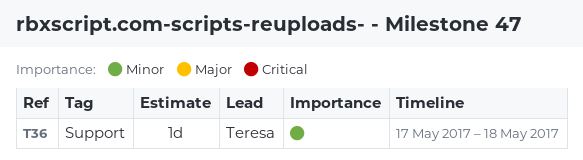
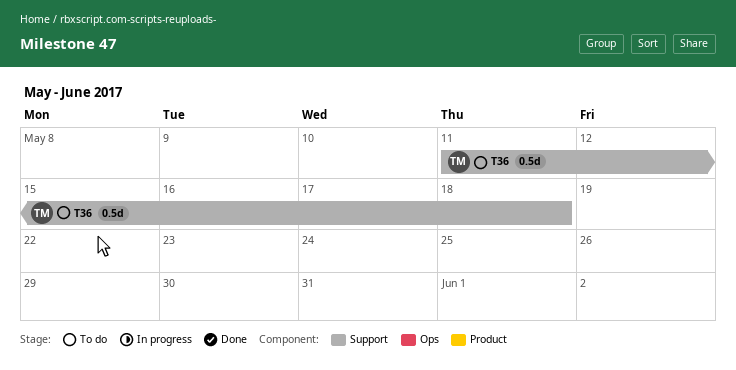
T36, estimate: 1d -> 0.5d
T36, start: May 17 -> May 11

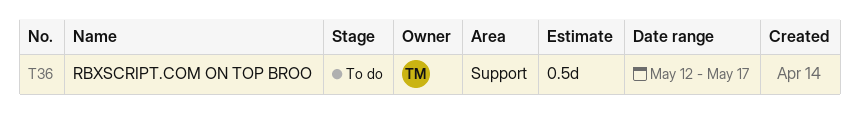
T36, start: May 11 -> May 12
T36, due: May 18 -> May 17

